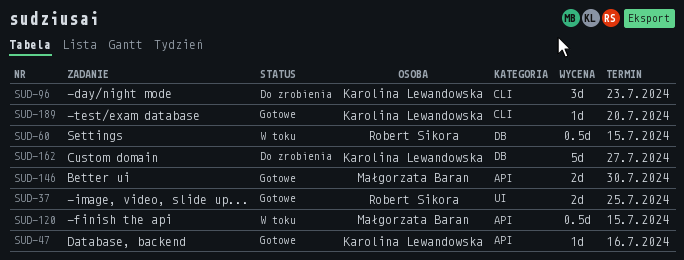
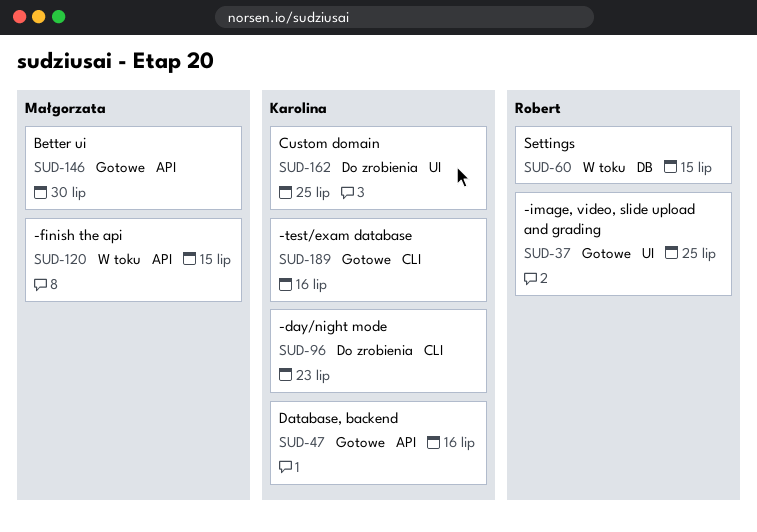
SUD-162, label: DB -> UI
SUD-162, due: Jul 27 -> Jul 25
SUD-189, due: Jul 20 -> Jul 16

